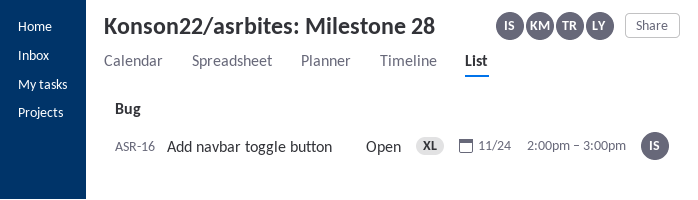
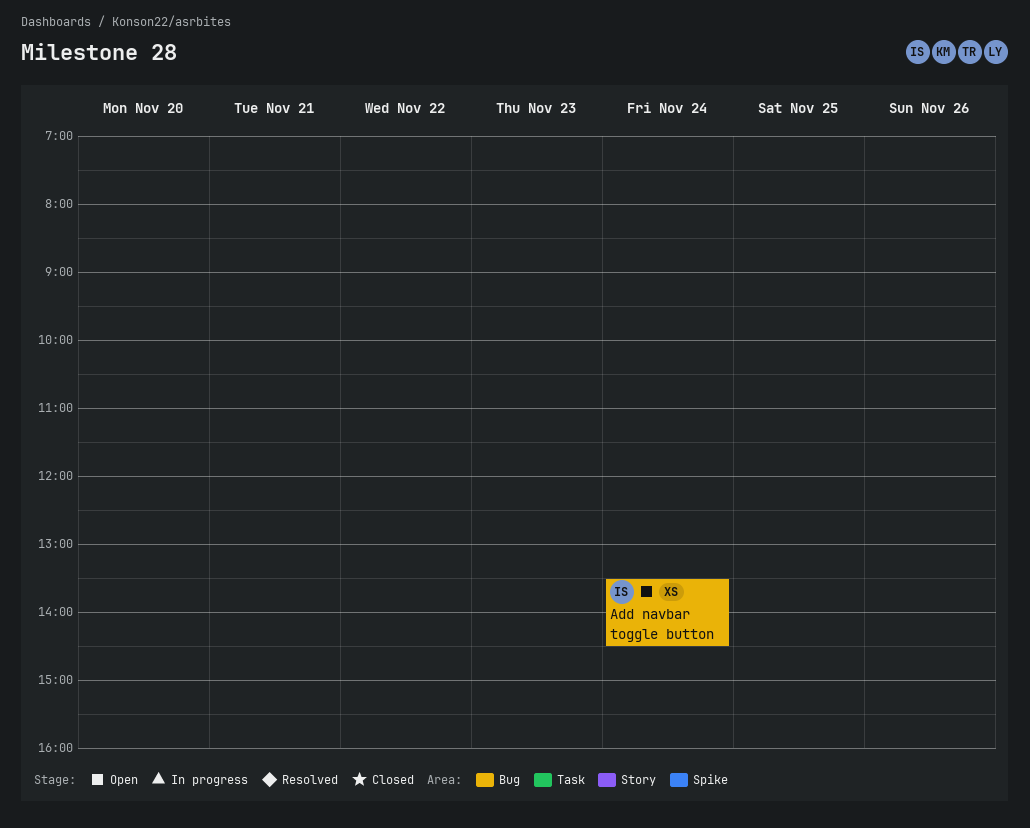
Add navbar toggle button, estimate: XL -> XS
Add navbar toggle button, begins: 14:00 -> 13:30
Add navbar toggle button, ends: 15:00 -> 14:30

